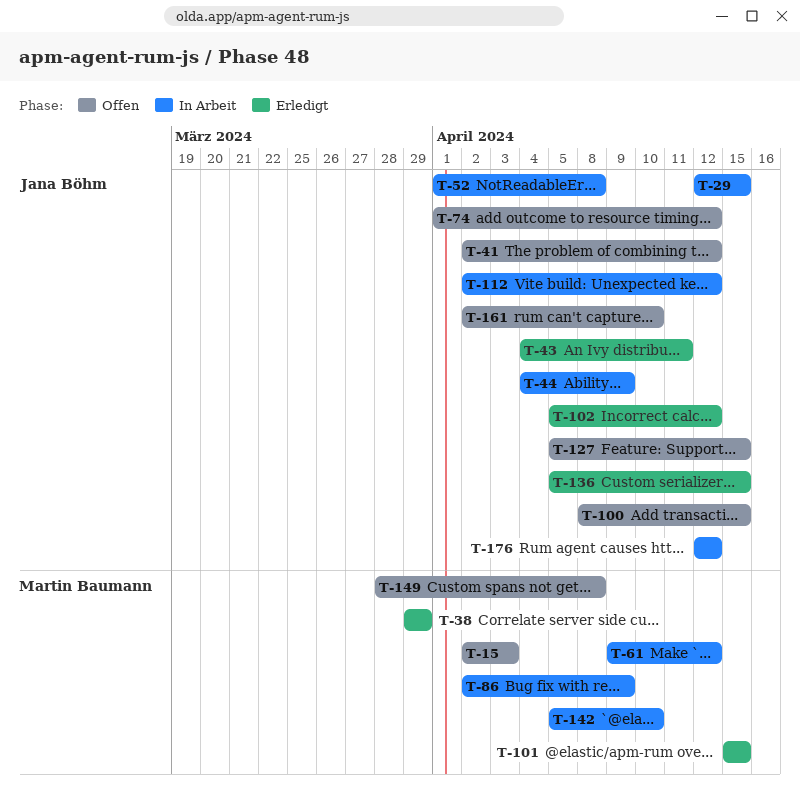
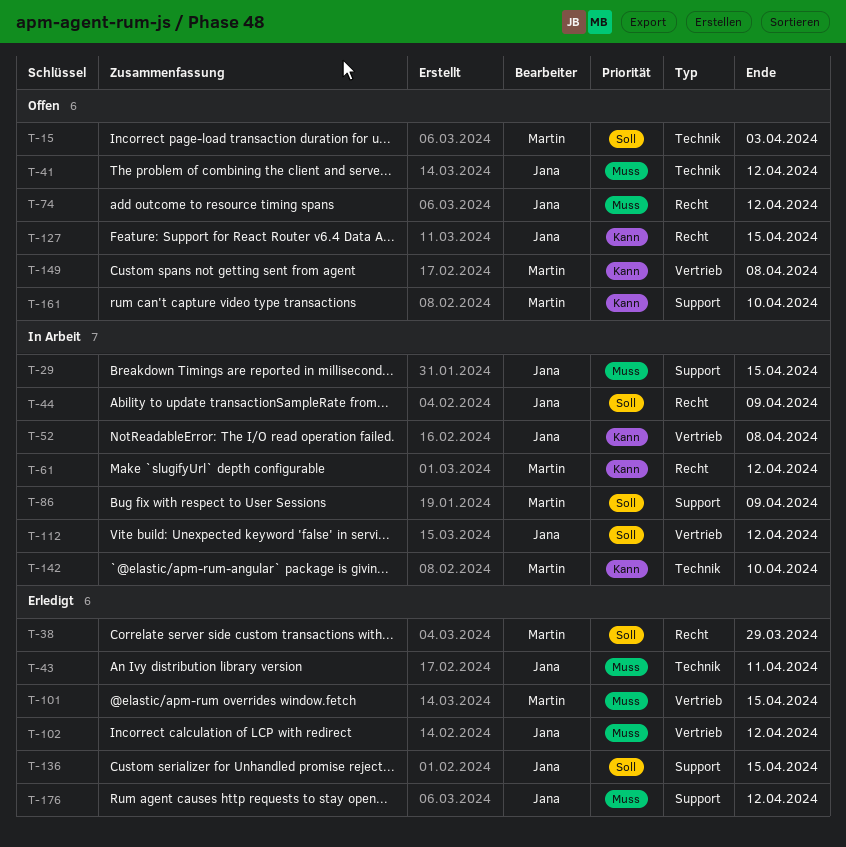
T-100: present -> none
T-161, owner: Jana Böhm -> Martin Baumann
T-176, status: In Arbeit -> Erledigt

